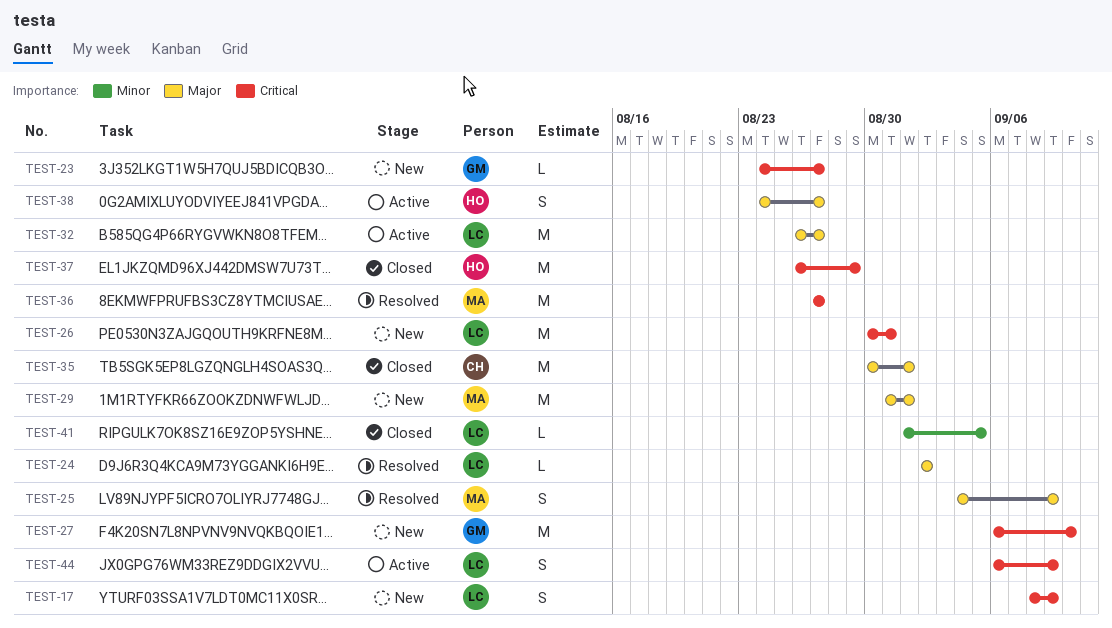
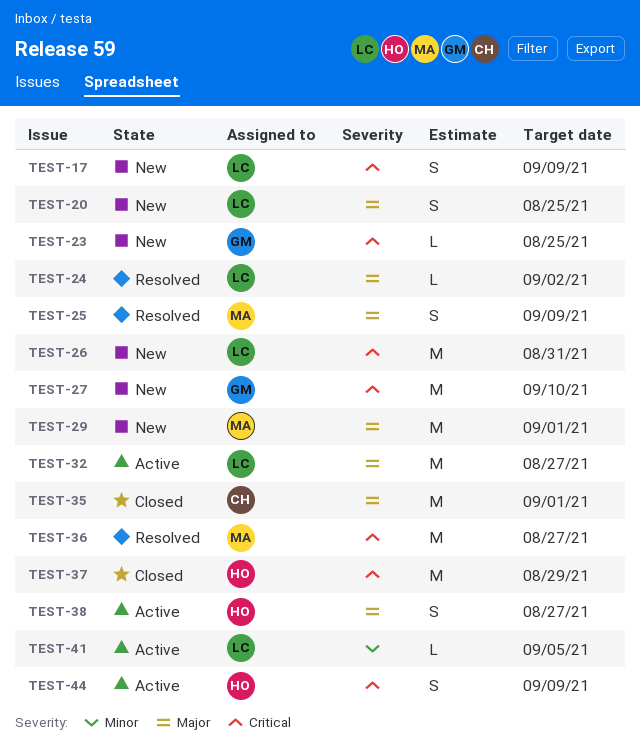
TEST-20: none -> present
TEST-23, due: Aug 27 -> Aug 25
TEST-41, status: Closed -> Active
TEST-44, owner: LC -> HO

